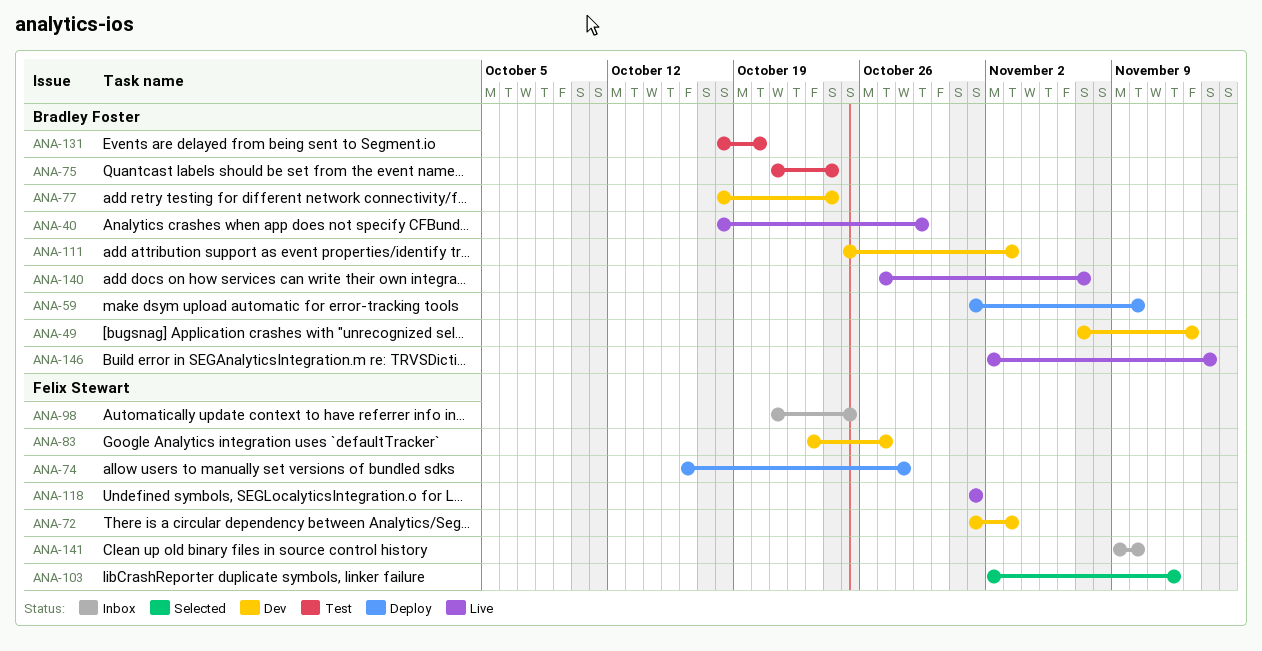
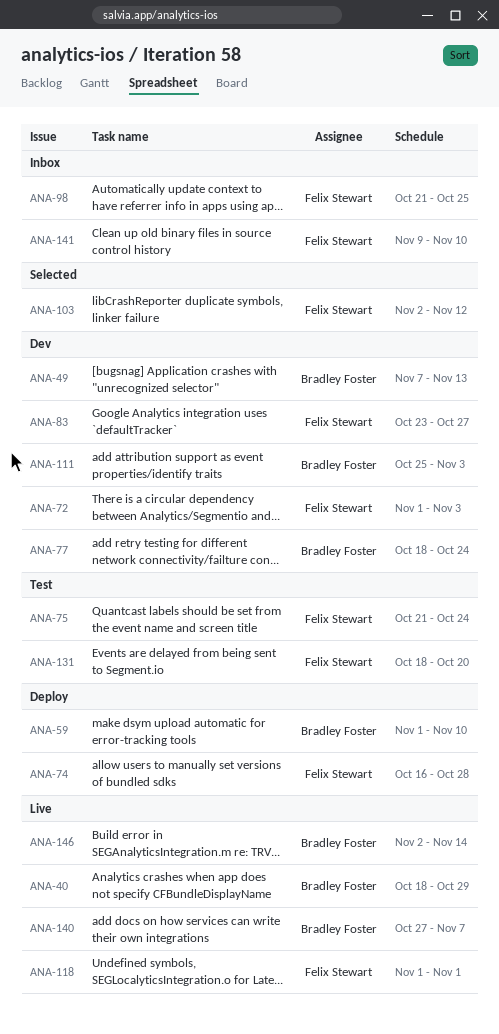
ANA-75, owner: Bradley Foster -> Felix Stewart
ANA-131, owner: Bradley Foster -> Felix Stewart

